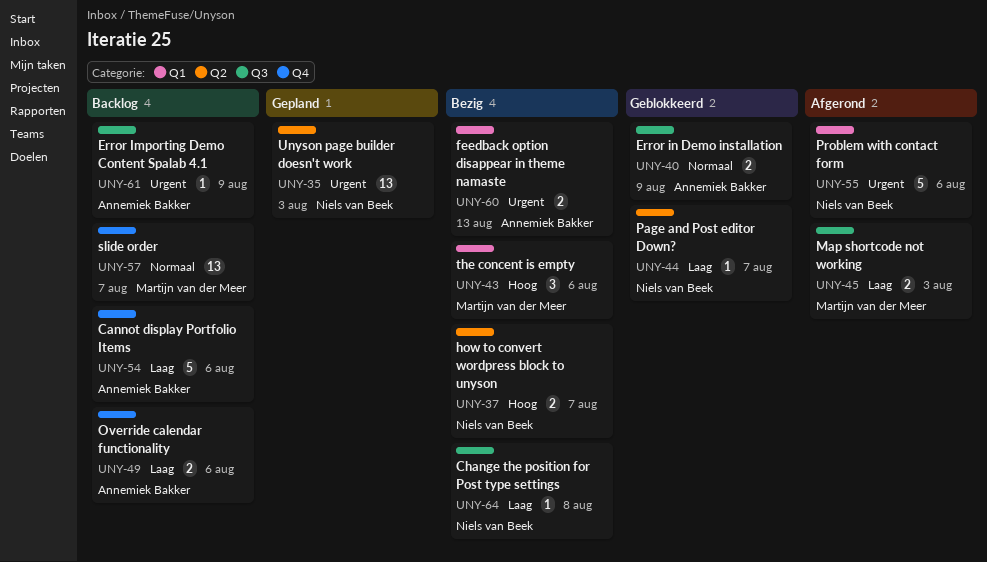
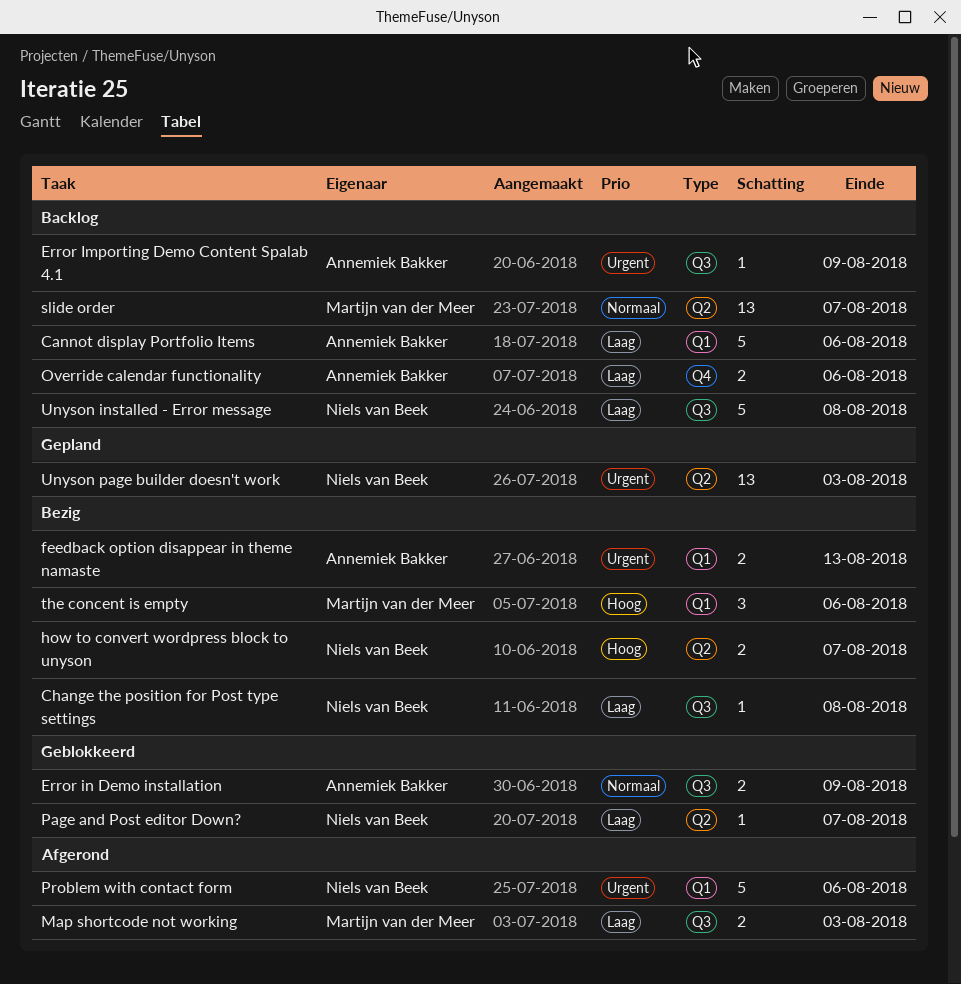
Cannot display Portfolio Items, label: Q4 -> Q1
slide order, label: Q4 -> Q2
Unyson installed - Error message: none -> present

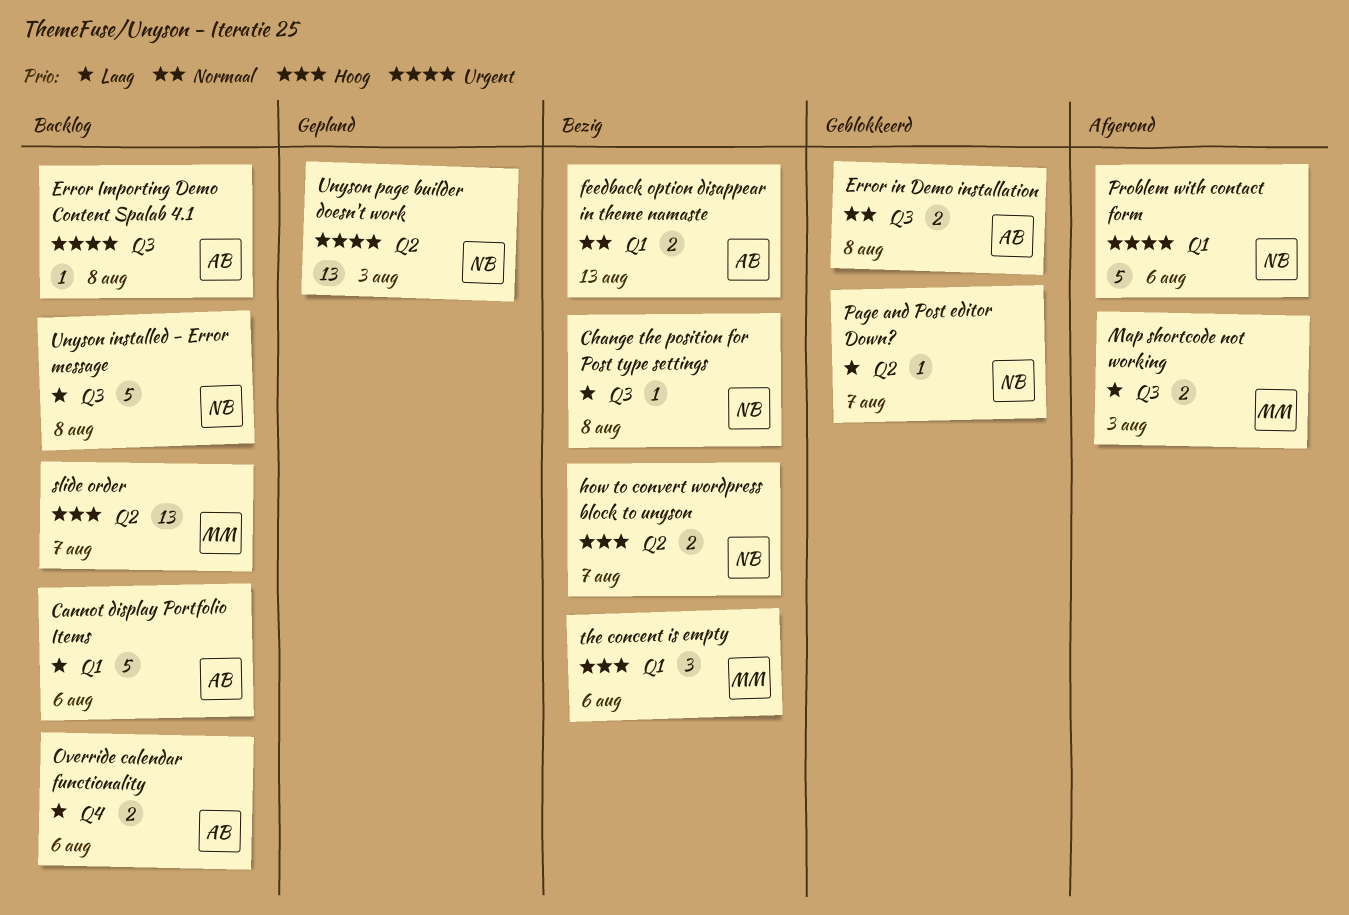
Error Importing Demo Content Spalab 4.1, due: Aug 9 -> Aug 8
Error in Demo installation, due: Aug 9 -> Aug 8
feedback option disappear in theme namaste, priority: Urgent -> Normaal
slide order, priority: Normaal -> Hoog

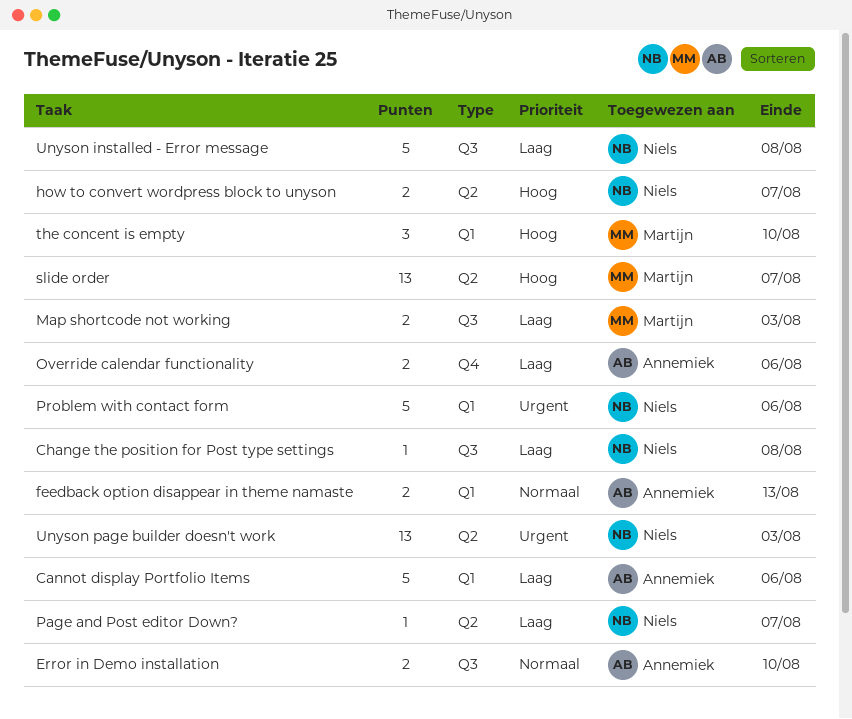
Error Importing Demo Content Spalab 4.1: present -> none
Error in Demo installation, due: Aug 8 -> Aug 10
the concent is empty, due: Aug 6 -> Aug 10

